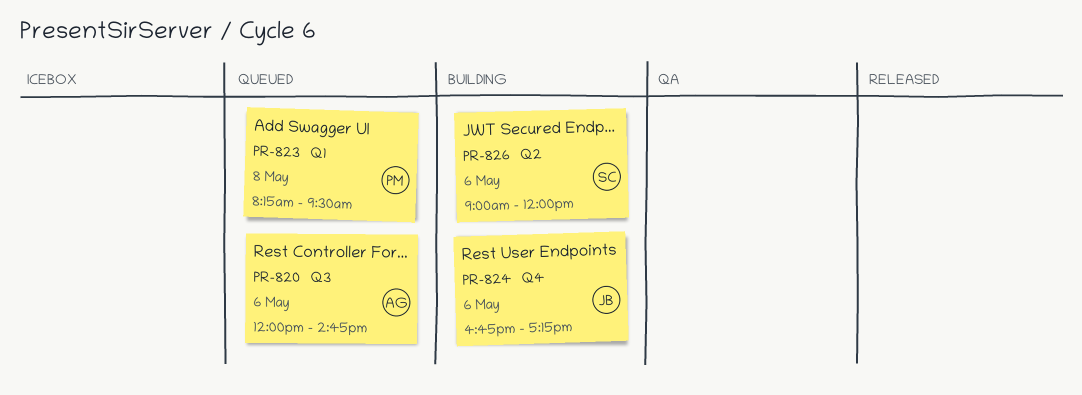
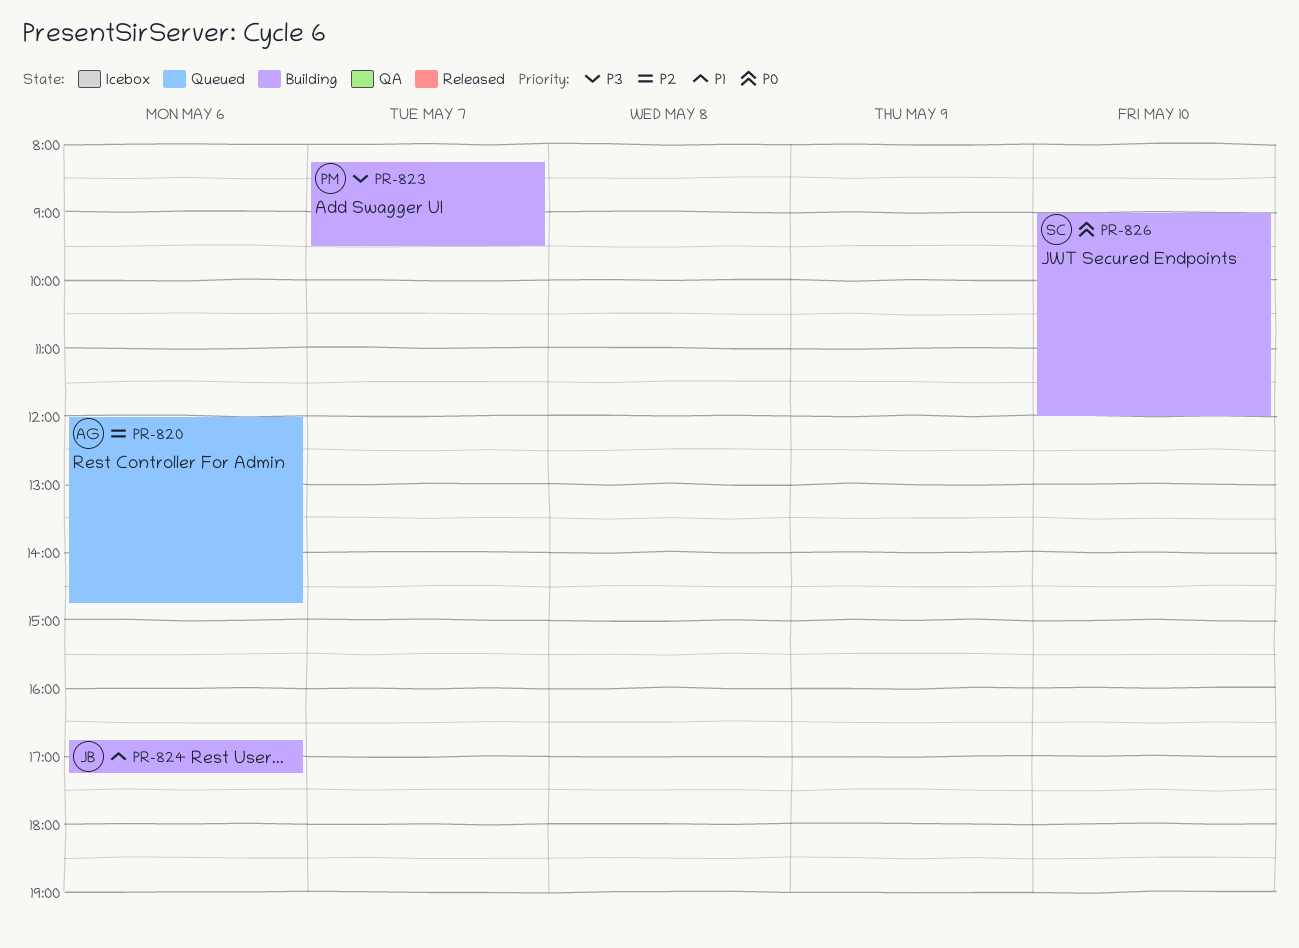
PR-823, status: Queued -> Building
PR-823, day: May 8 -> May 7
PR-826, day: May 6 -> May 10

